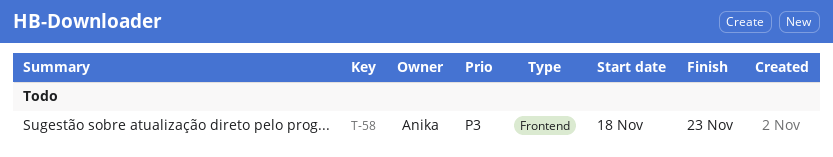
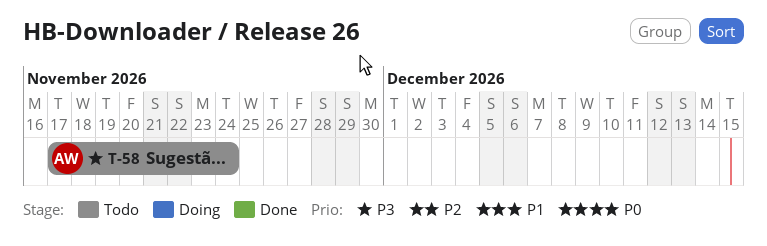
T-58, start: Nov 18 -> Nov 17
T-58, due: Nov 23 -> Nov 24

